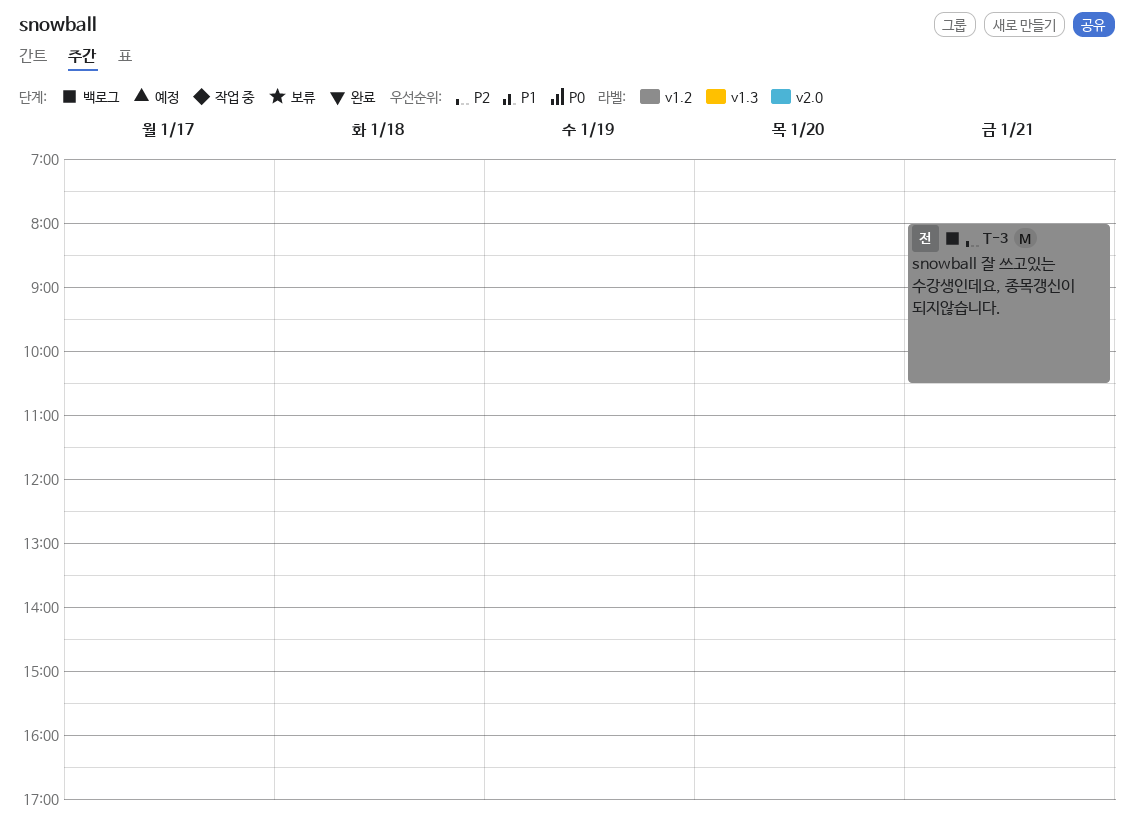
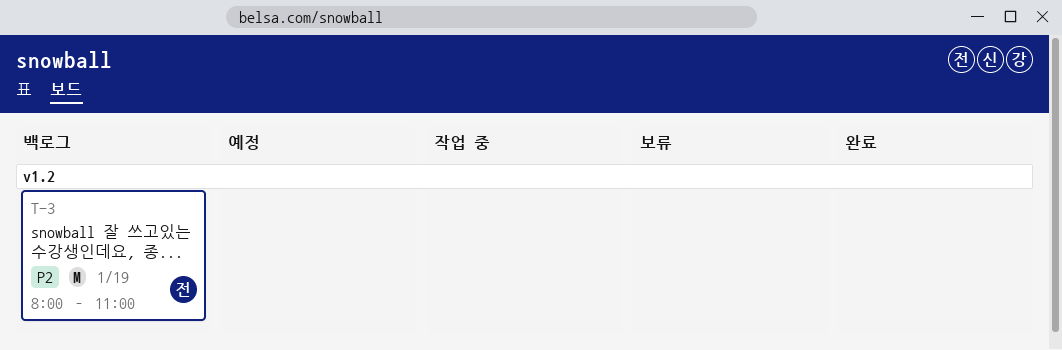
T-3, day: Jan 21 -> Jan 19
T-3, ends: 10:30 -> 11:00

